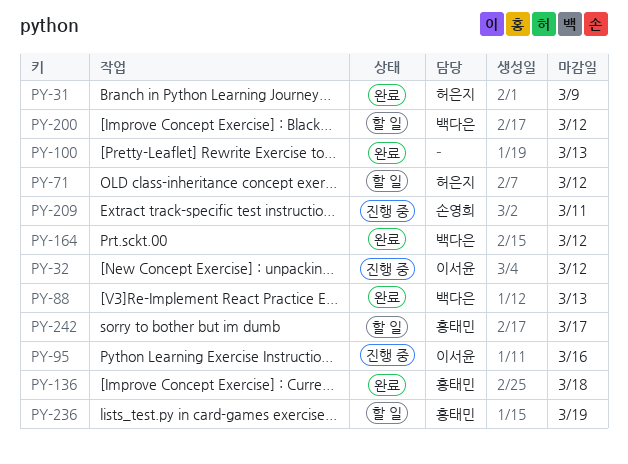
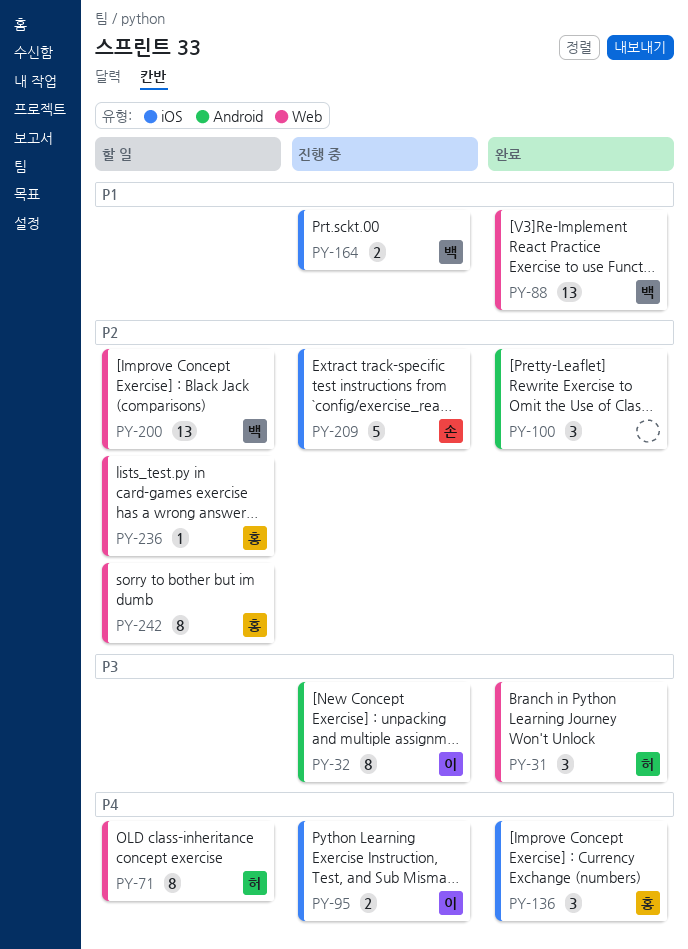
PY-164, status: 완료 -> 진행 중

